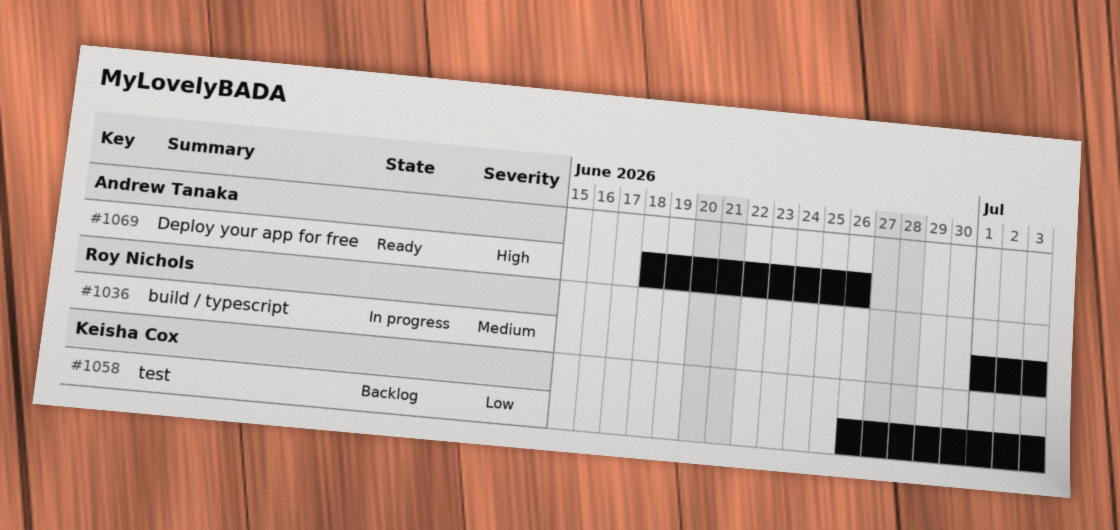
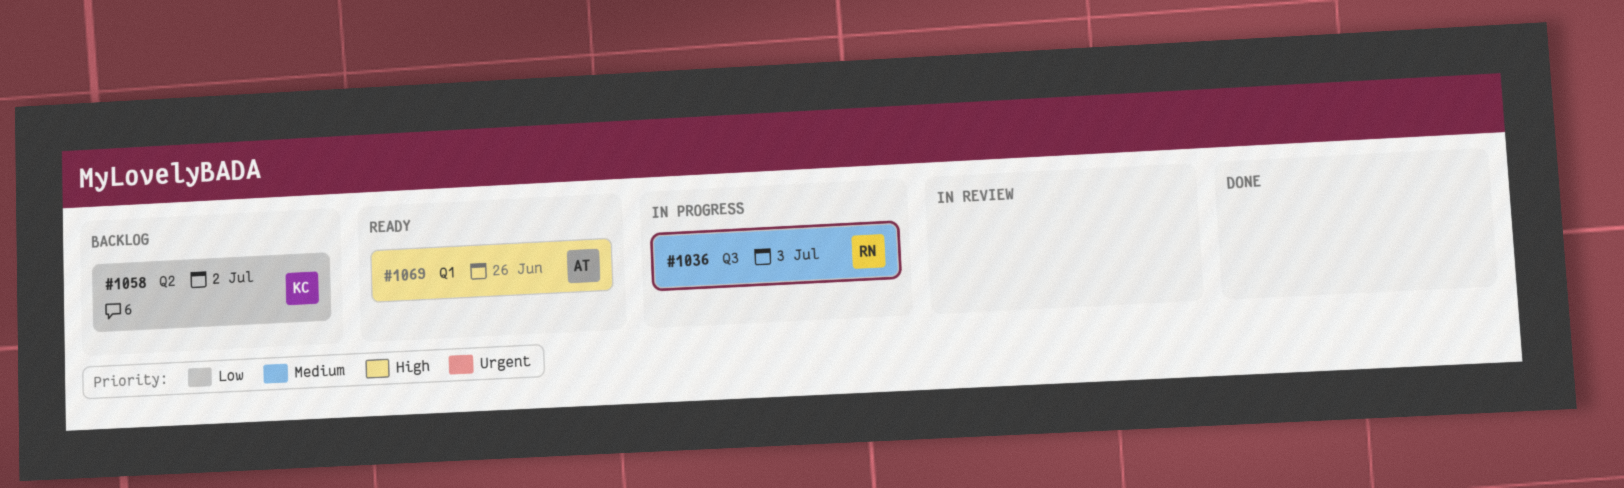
#1058, due: Jul 3 -> Jul 2

